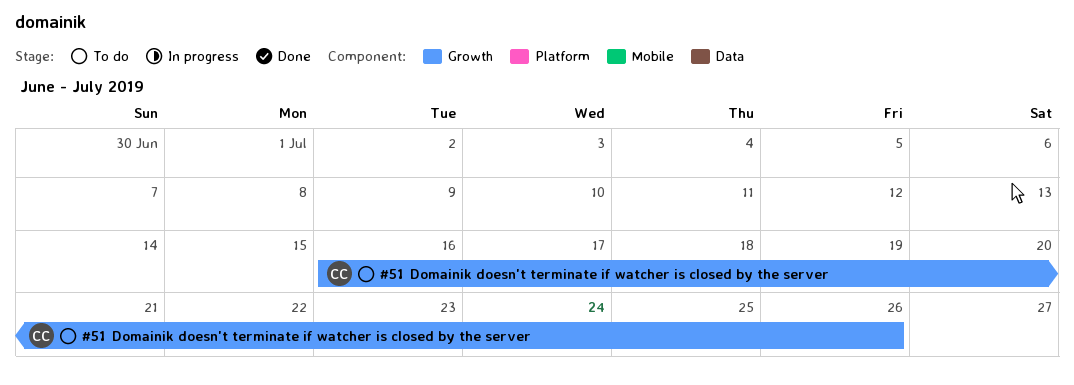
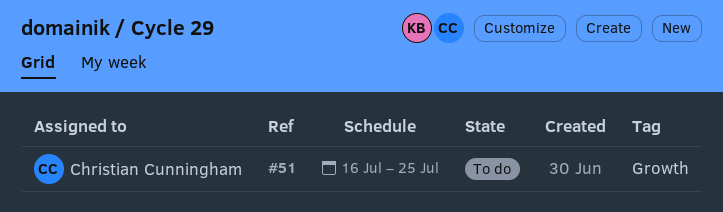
#51, due: Jul 26 -> Jul 25

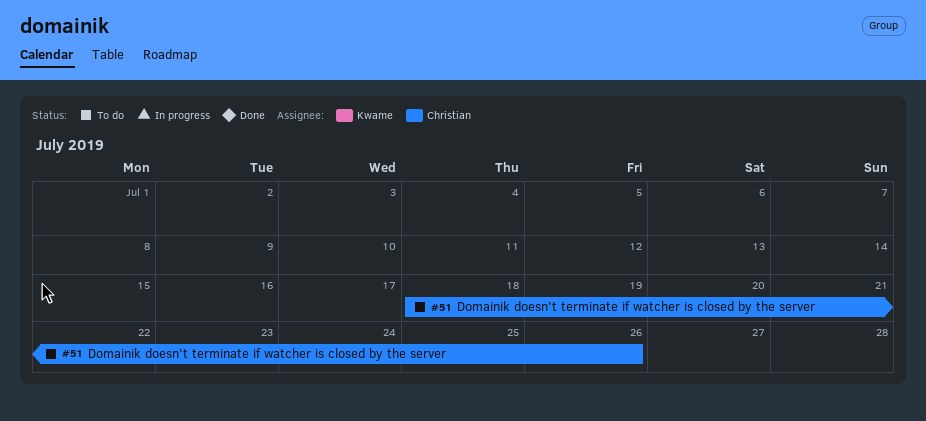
#51, start: Jul 16 -> Jul 18
#51, due: Jul 25 -> Jul 26

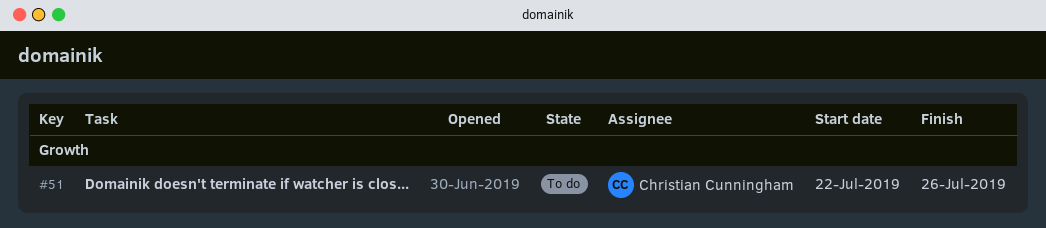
#51, start: Jul 18 -> Jul 22

